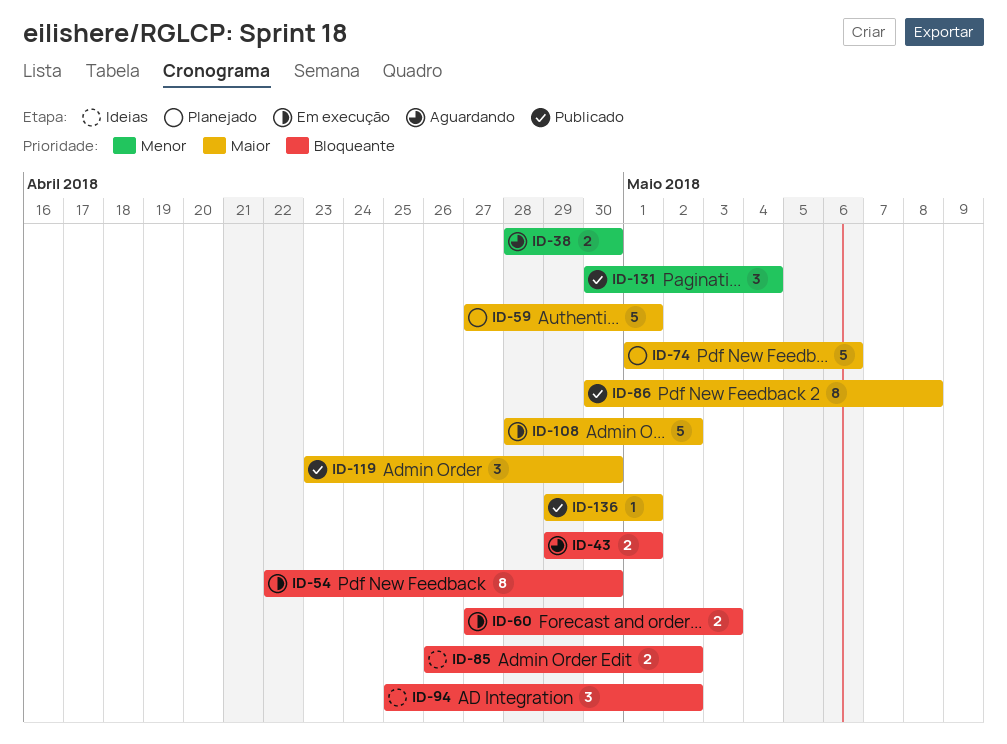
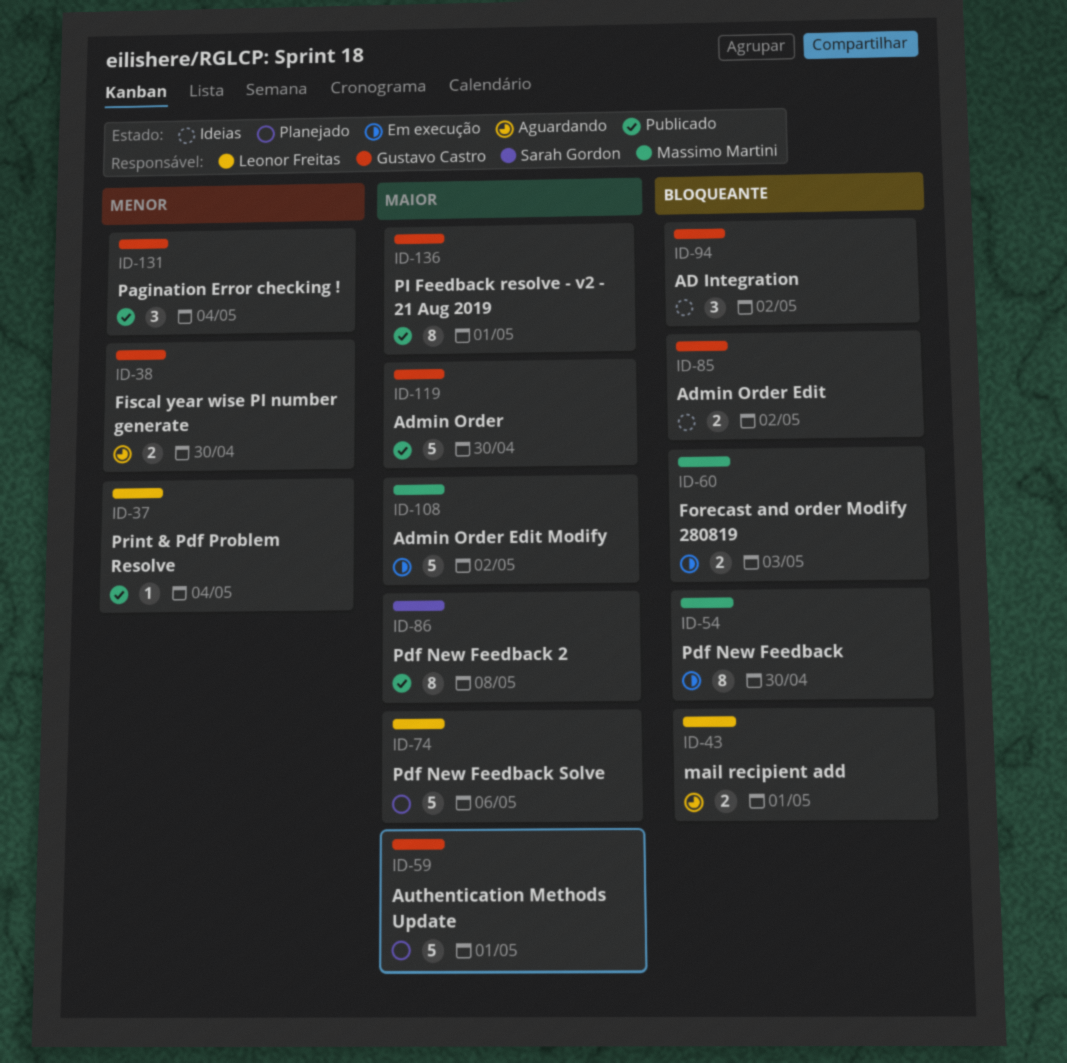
ID-37: none -> present
ID-119, estimate: 3 -> 5
ID-136, estimate: 1 -> 8

